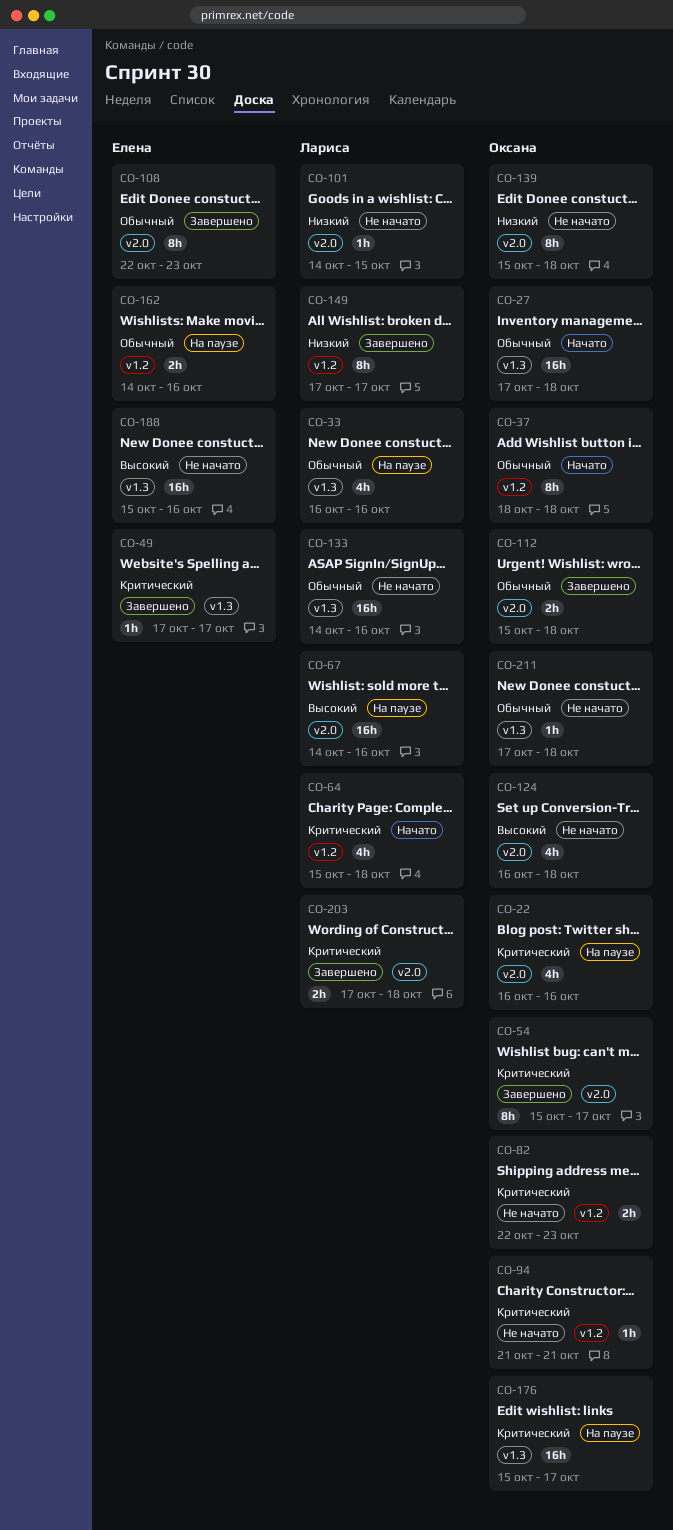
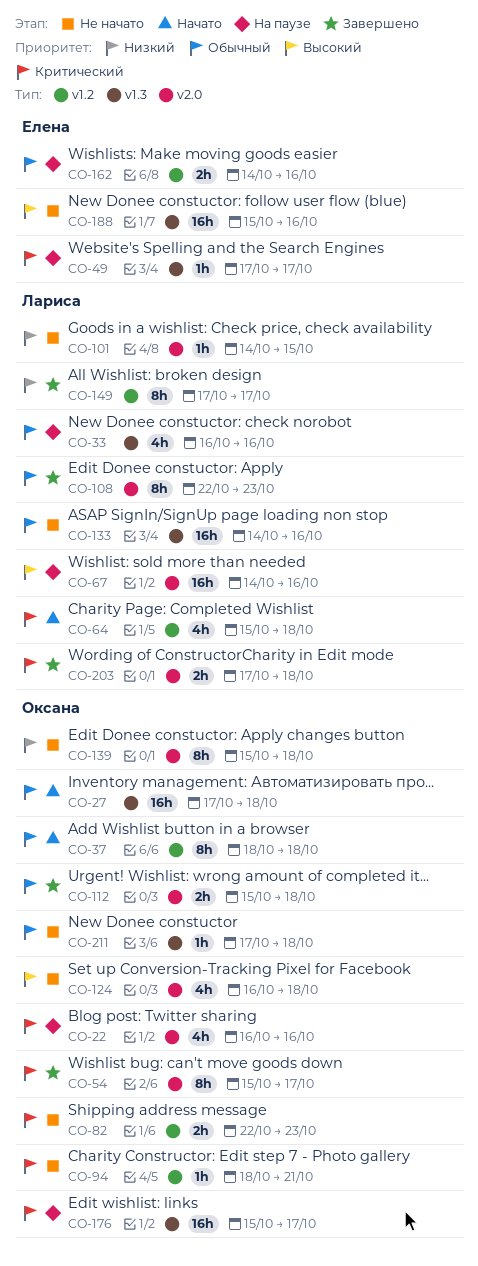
CO-49, status: Завершено -> На паузе
CO-94, start: Oct 21 -> Oct 18
CO-108, owner: Елена -> Лариса

